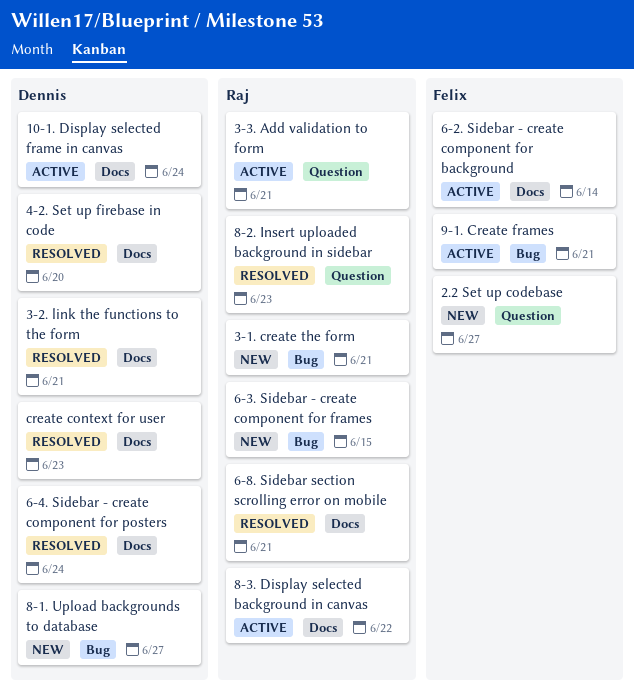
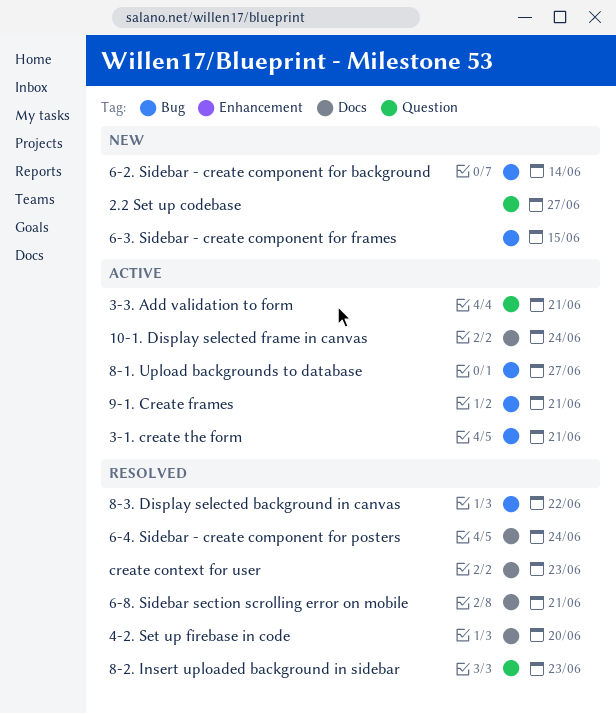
3-1. create the form, status: New -> Active
3-2. link the functions to the form: present -> none
6-2. Sidebar - create component for background, status: Active -> New
6-2. Sidebar - create component for background, label: Docs -> Bug
8-1. Upload backgrounds to database, status: New -> Active
8-3. Display selected background in canvas, status: Active -> Resolved
8-3. Display selected background in canvas, label: Docs -> Bug

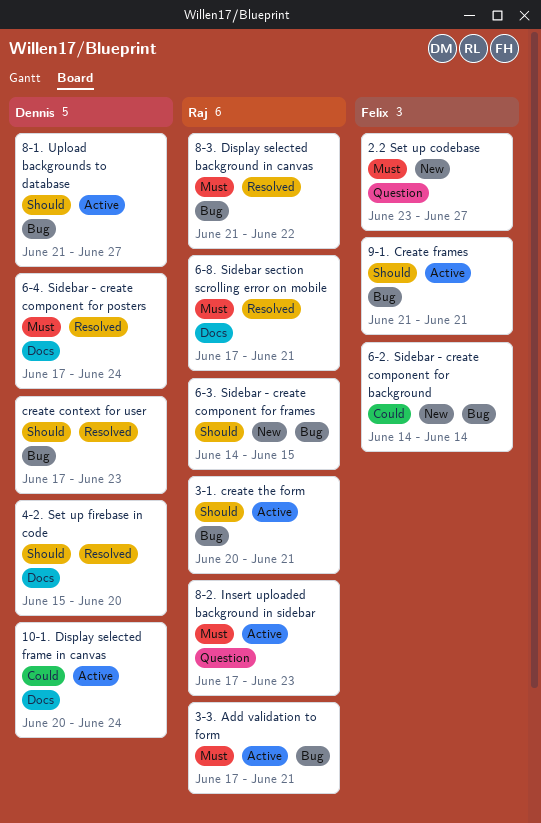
3-3. Add validation to form, label: Question -> Bug
8-2. Insert uploaded background in sidebar, status: Resolved -> Active
create context for user, label: Docs -> Bug

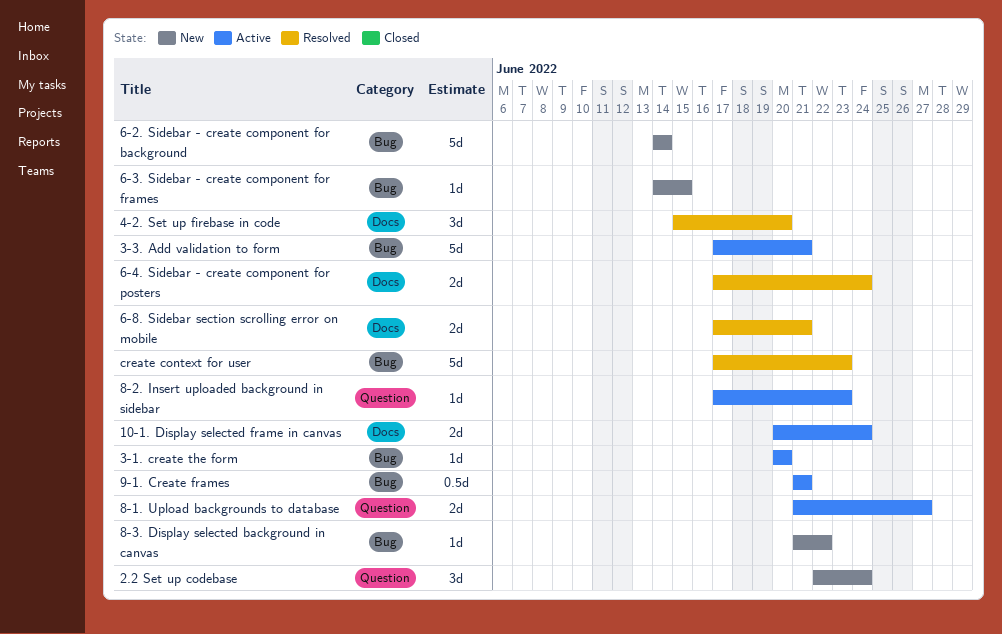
2.2 Set up codebase, start: Jun 23 -> Jun 22
2.2 Set up codebase, due: Jun 27 -> Jun 24
3-1. create the form, due: Jun 21 -> Jun 20
8-1. Upload backgrounds to database, label: Bug -> Question
8-3. Display selected background in canvas, status: Resolved -> New

